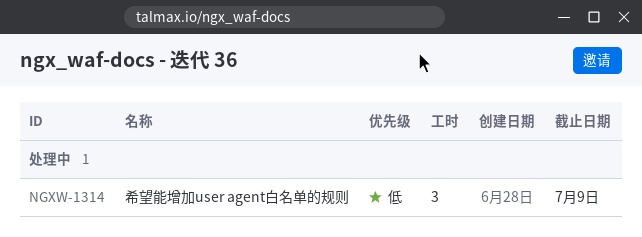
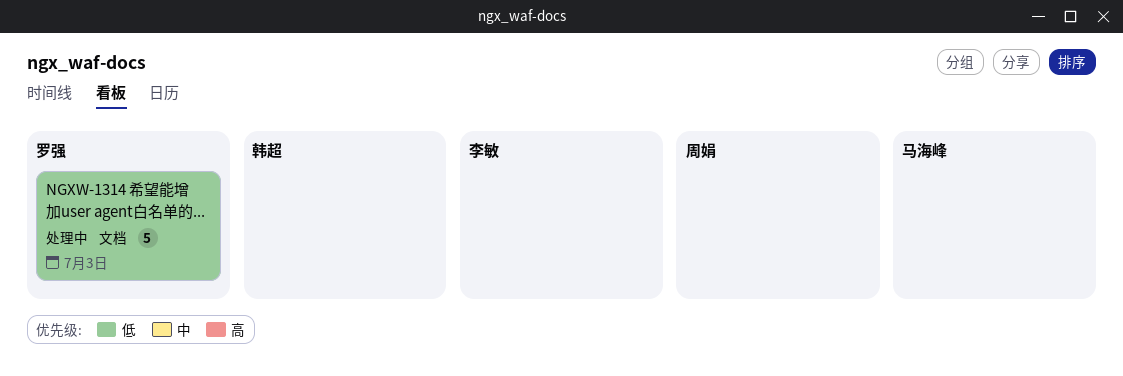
NGXW-1314, estimate: 3 -> 5
NGXW-1314, due: Jul 9 -> Jul 3

